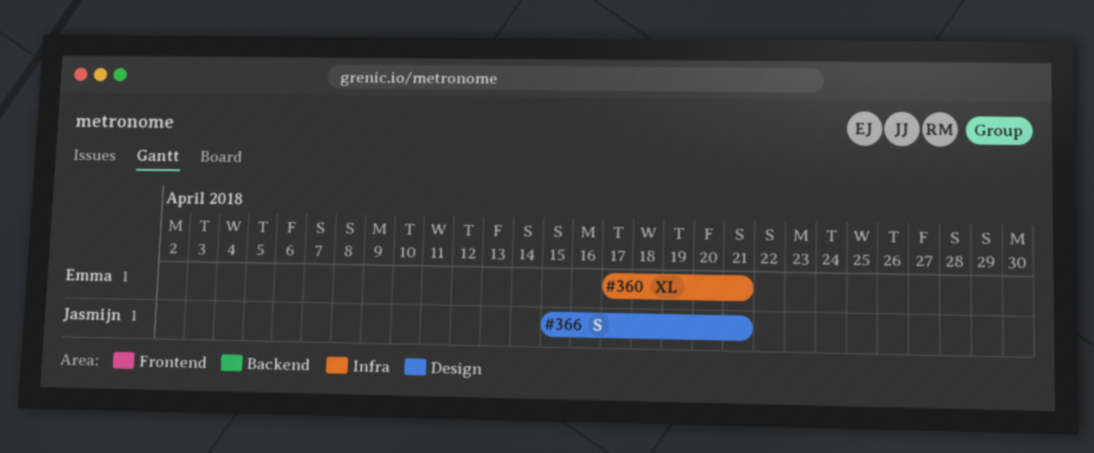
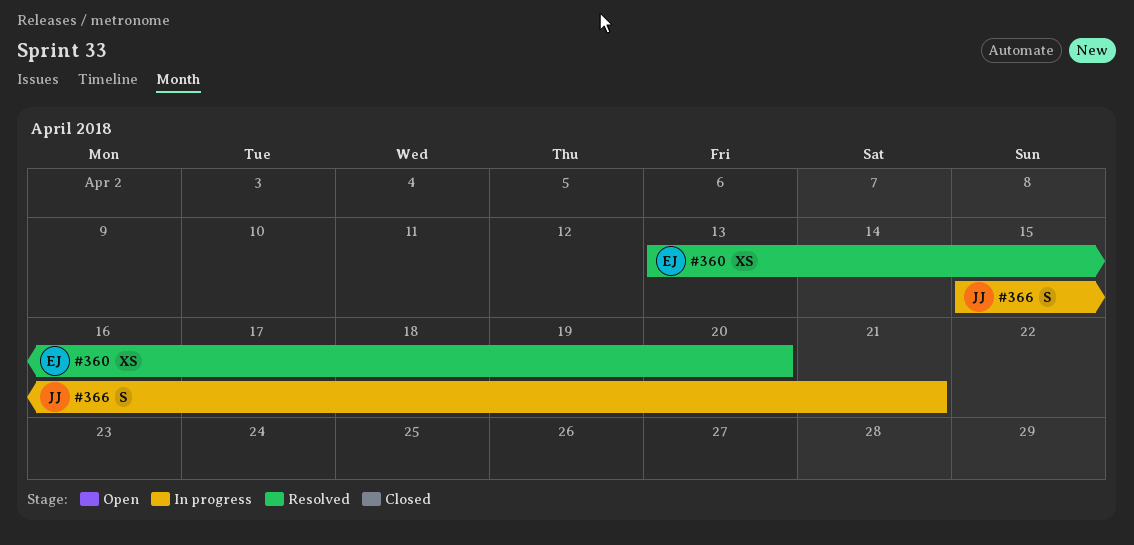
#360, estimate: XL -> XS
#360, start: Apr 17 -> Apr 13
#360, due: Apr 21 -> Apr 20

